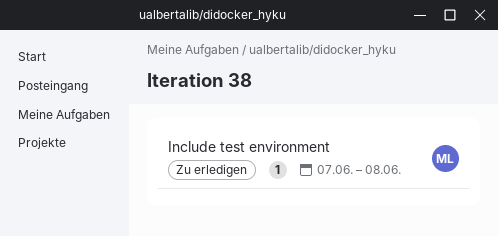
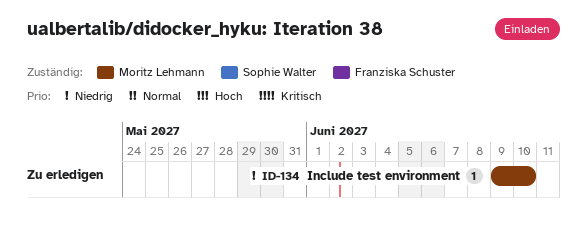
Include test environment, start: Jun 7 -> Jun 9
Include test environment, due: Jun 8 -> Jun 10

